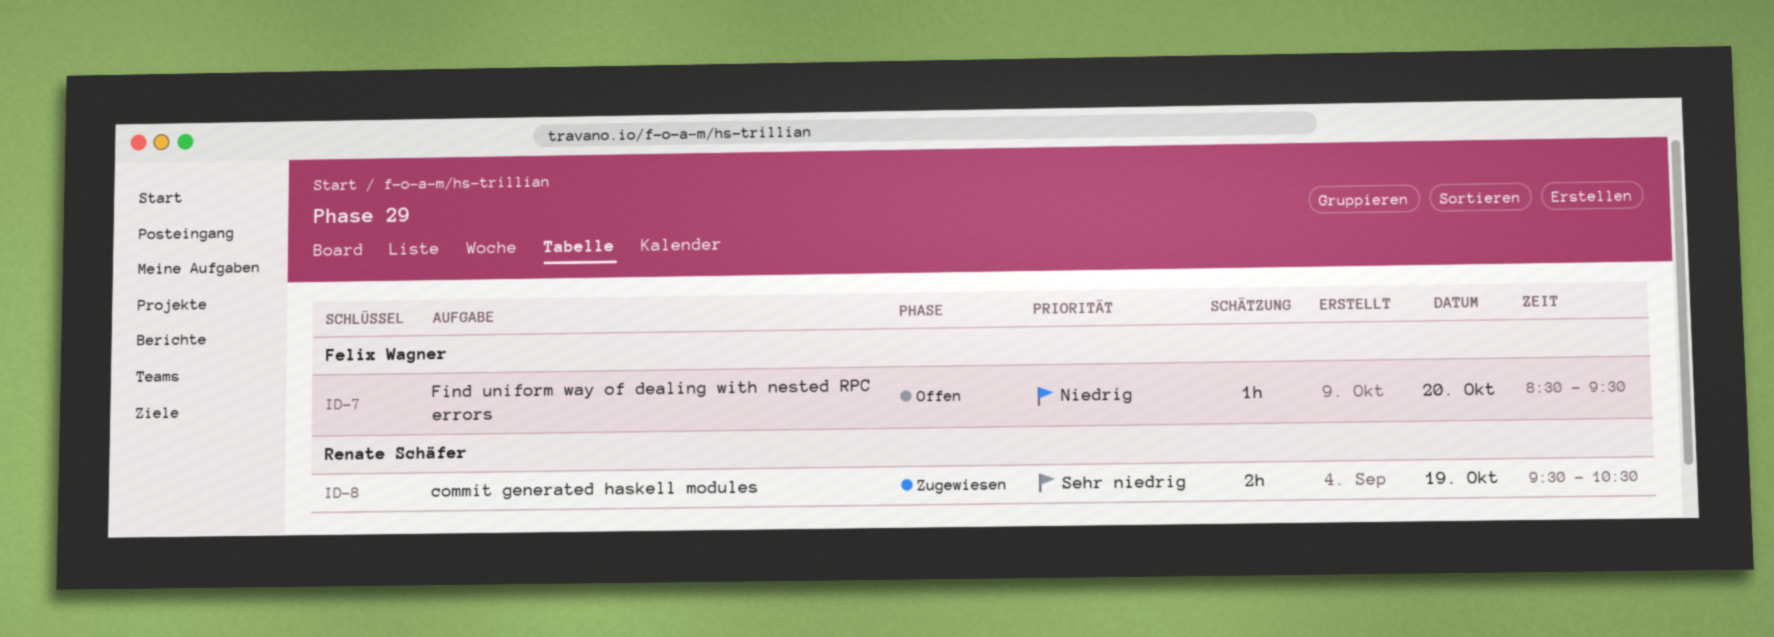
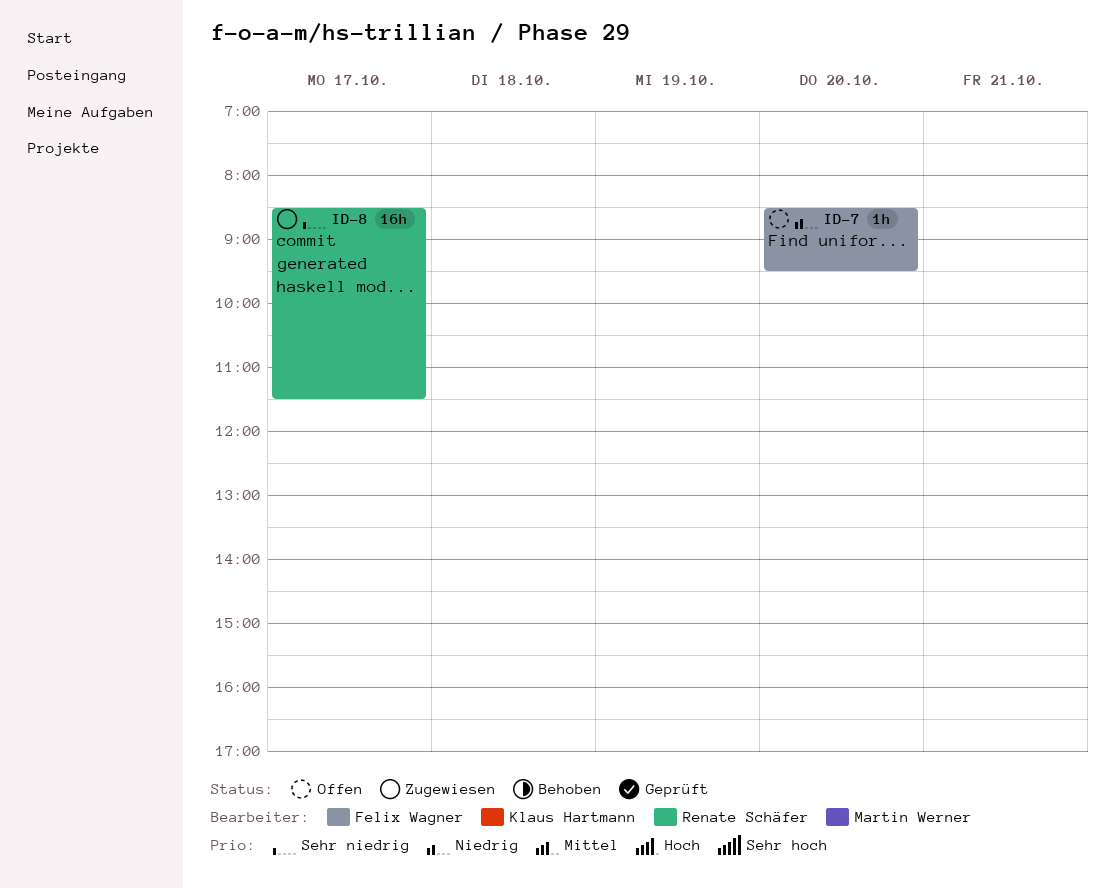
ID-8, estimate: 2h -> 16h
ID-8, day: Oct 19 -> Oct 17
ID-8, begins: 09:30 -> 08:30
ID-8, ends: 10:30 -> 11:30

